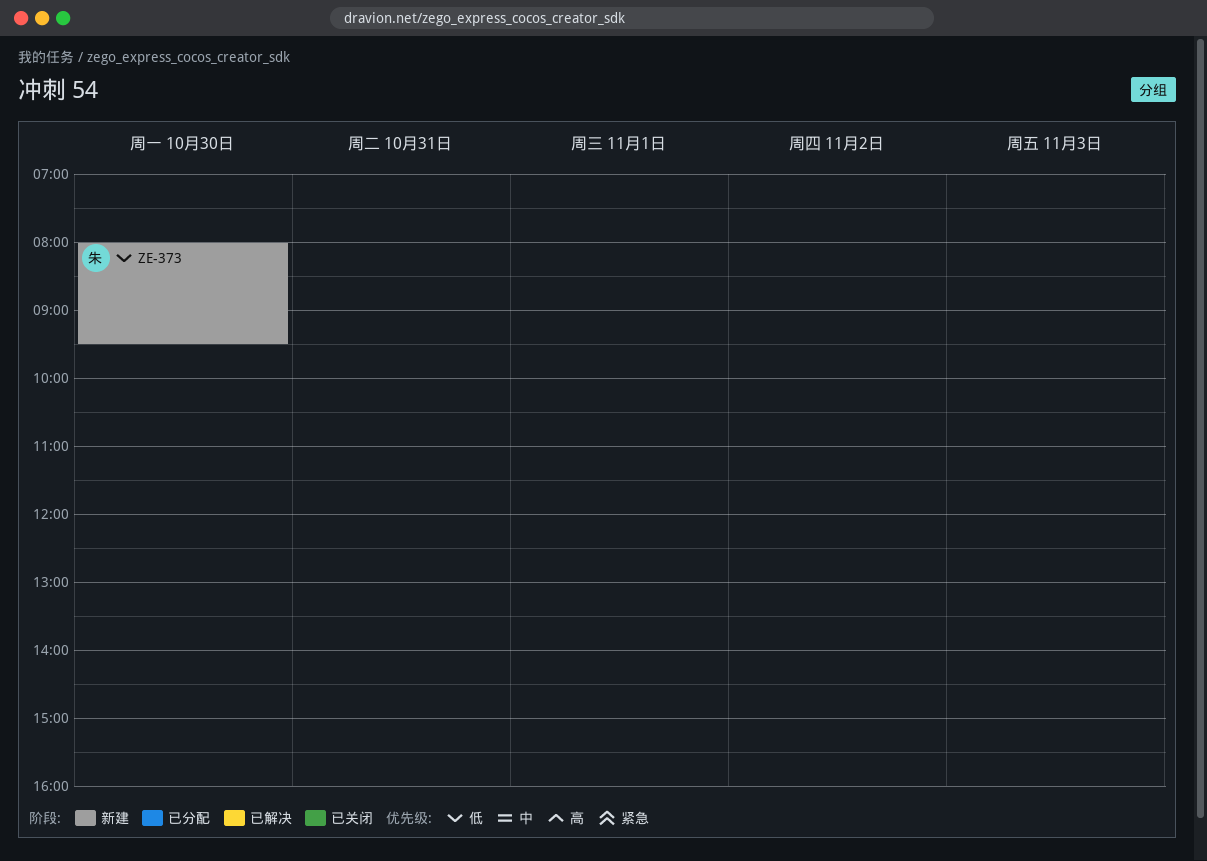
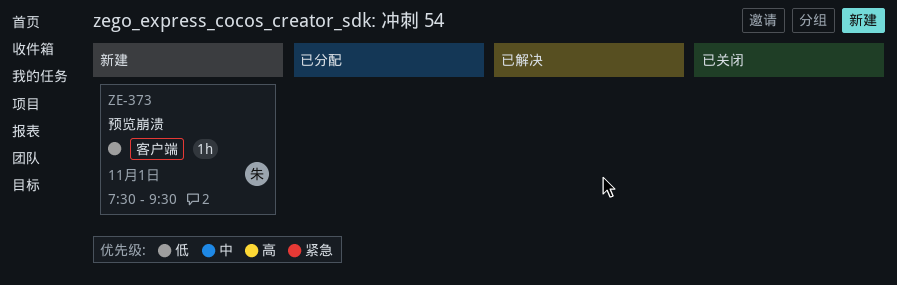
ZE-373, day: Oct 30 -> Nov 1
ZE-373, begins: 08:00 -> 07:30

